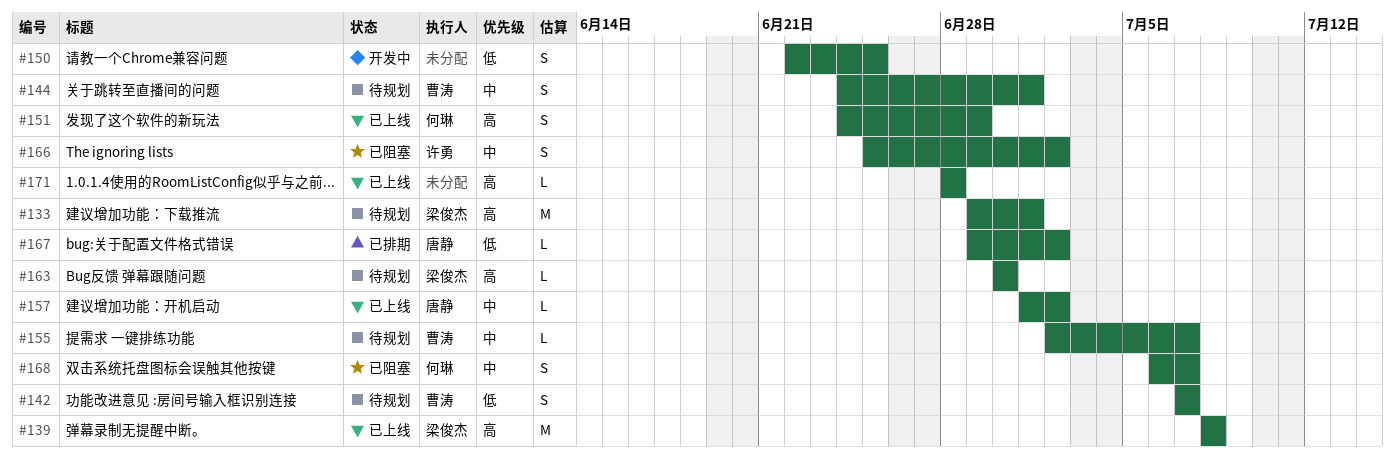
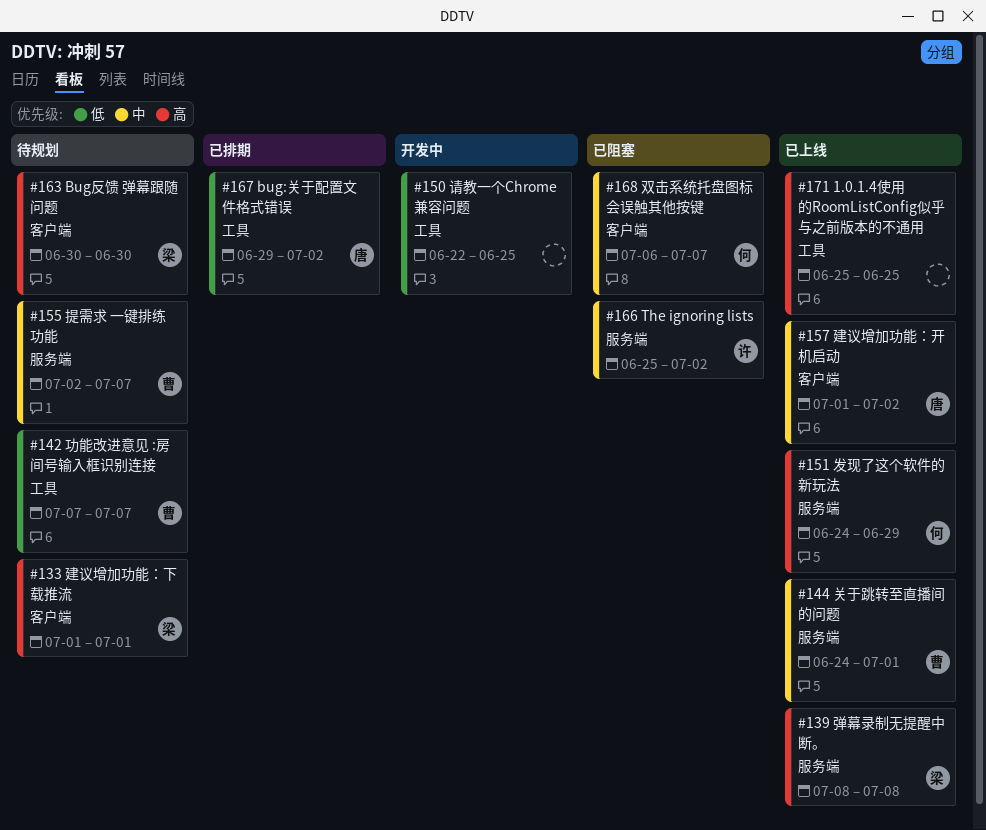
#133, start: Jun 29 -> Jul 1
#144, status: 待规划 -> 已上线
#171, start: Jun 28 -> Jun 25
#171, due: Jun 28 -> Jun 25

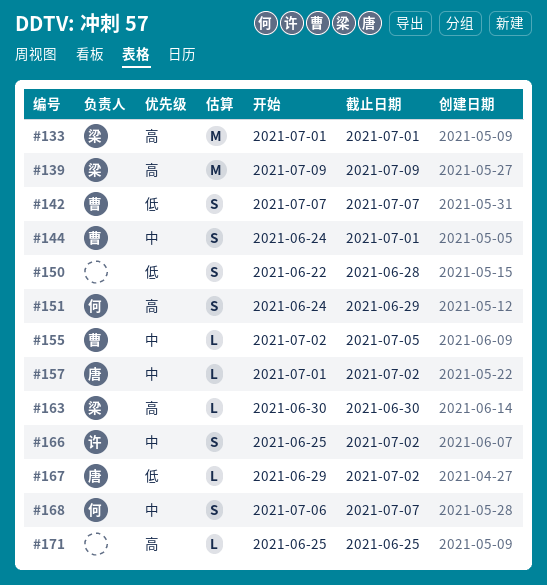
#139, start: Jul 8 -> Jul 9
#139, due: Jul 8 -> Jul 9
#150, due: Jun 25 -> Jun 28
#155, due: Jul 7 -> Jul 5

